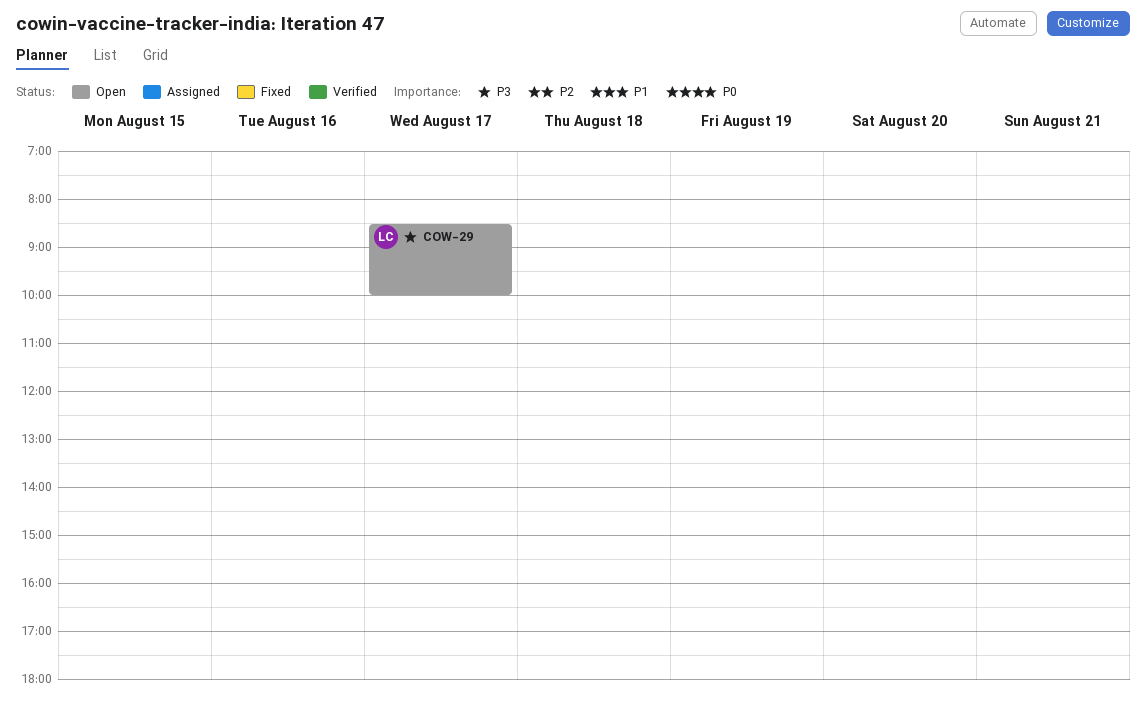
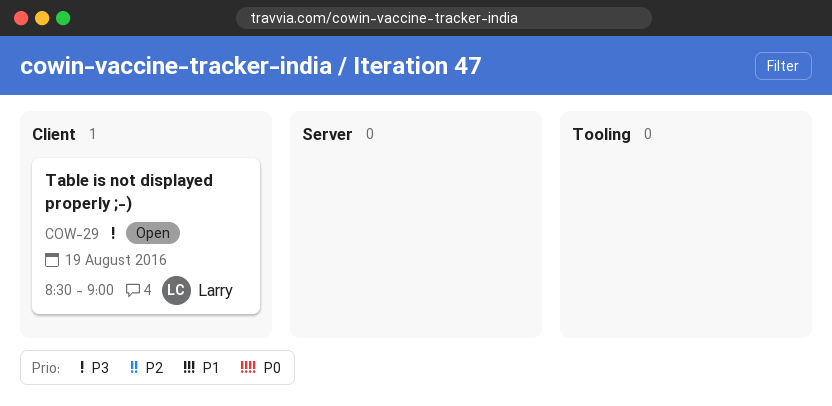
COW-29, day: Aug 17 -> Aug 19
COW-29, ends: 10:00 -> 09:00

